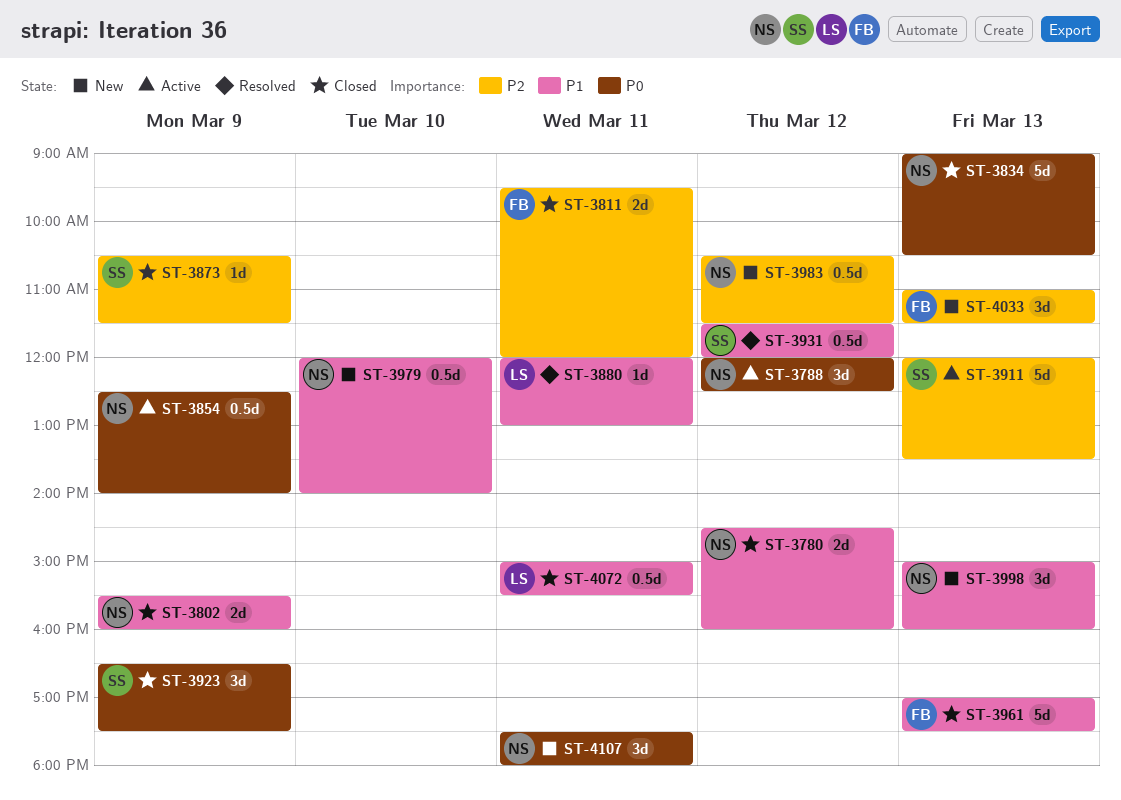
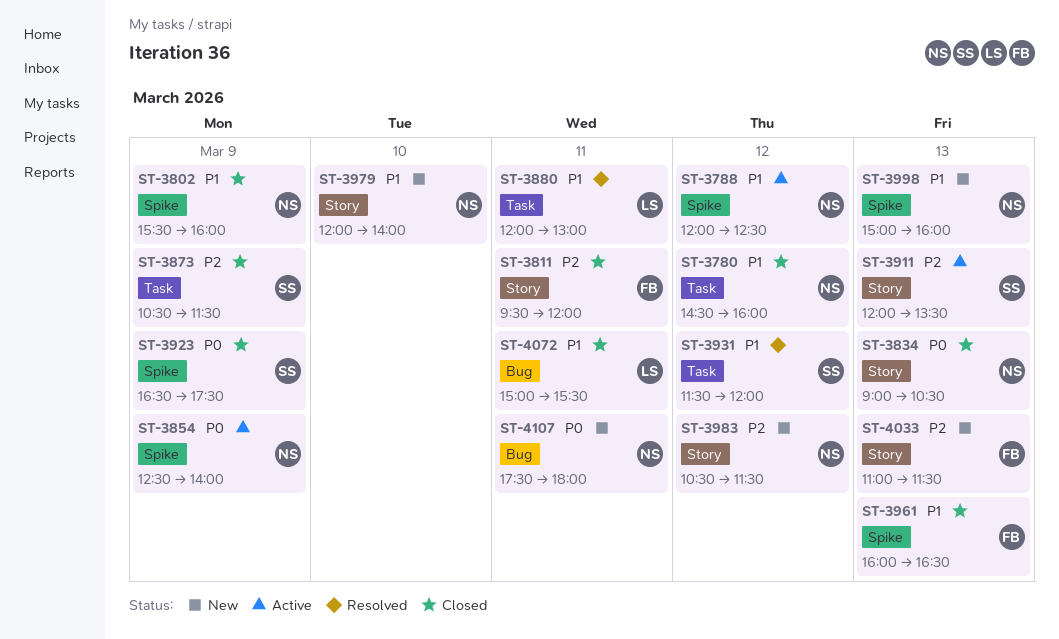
ST-3788, priority: P0 -> P1
ST-3961, begins: 17:00 -> 16:00
ST-3961, ends: 17:30 -> 16:30

